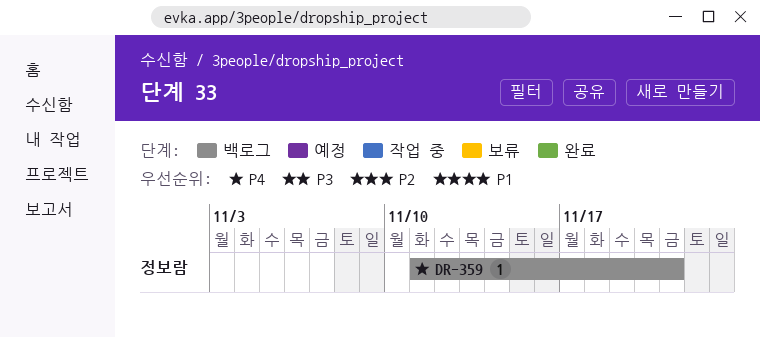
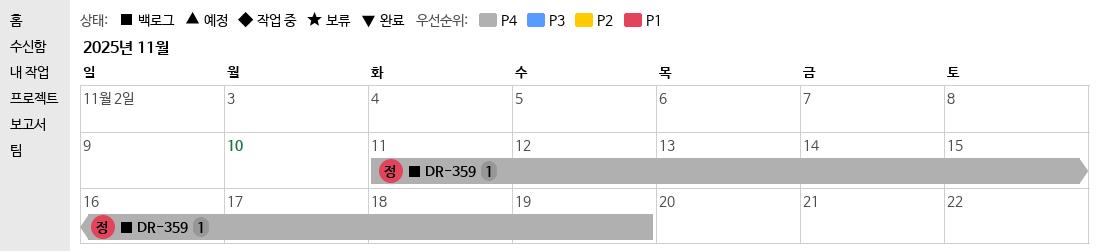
DR-359, due: Nov 21 -> Nov 19

